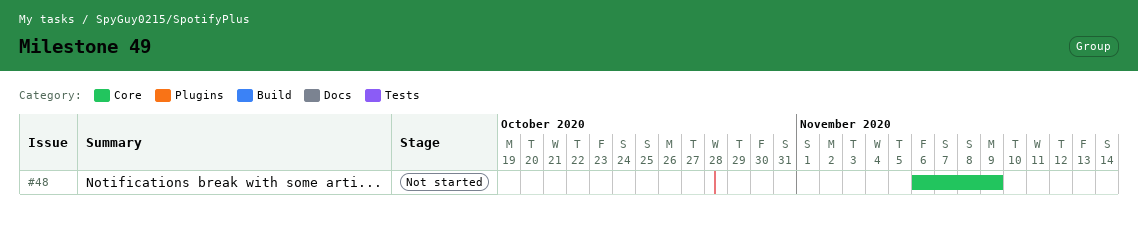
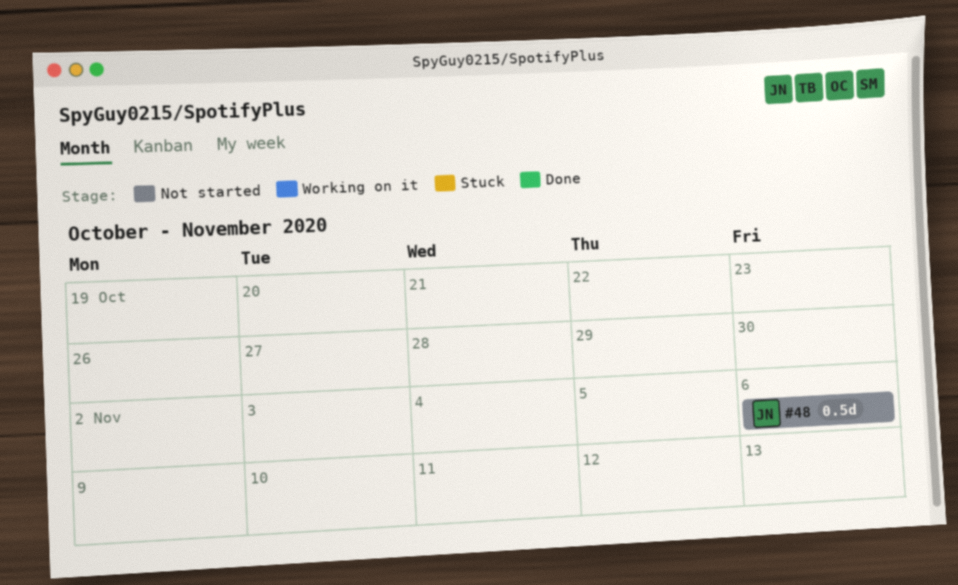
#48, due: Nov 9 -> Nov 6

